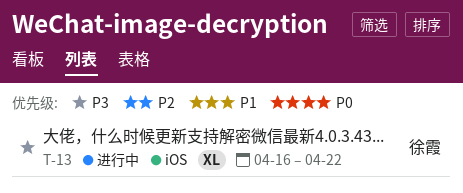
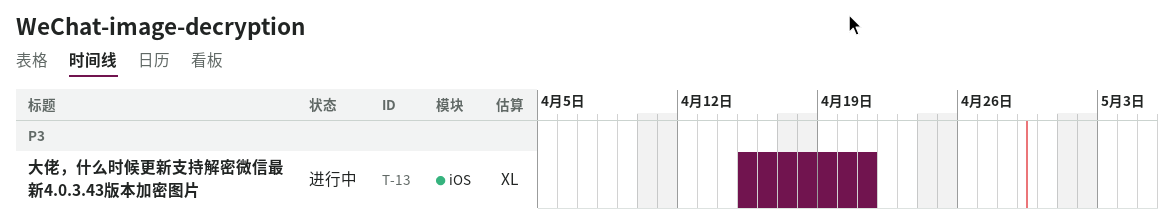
T-13, start: Apr 16 -> Apr 15
T-13, due: Apr 22 -> Apr 21

